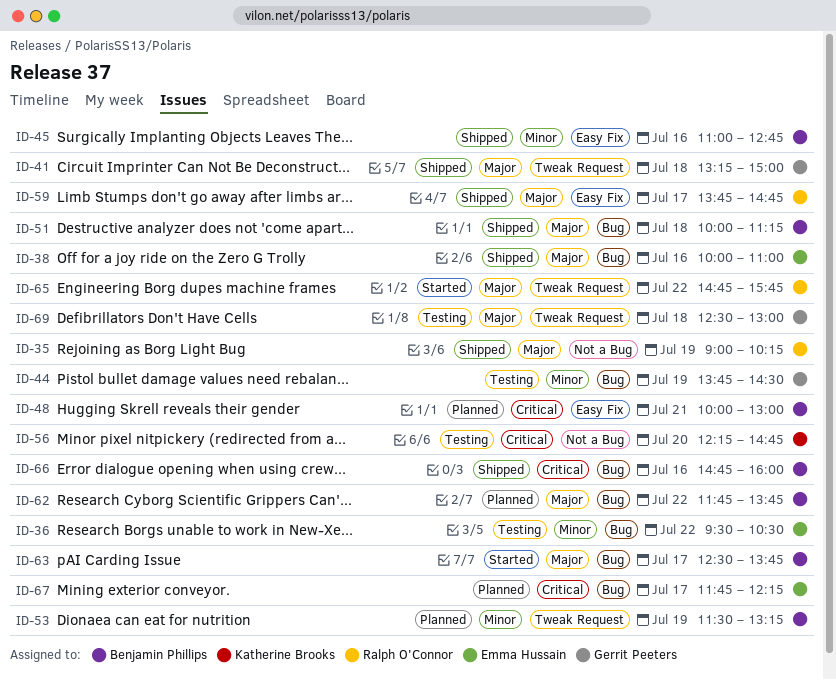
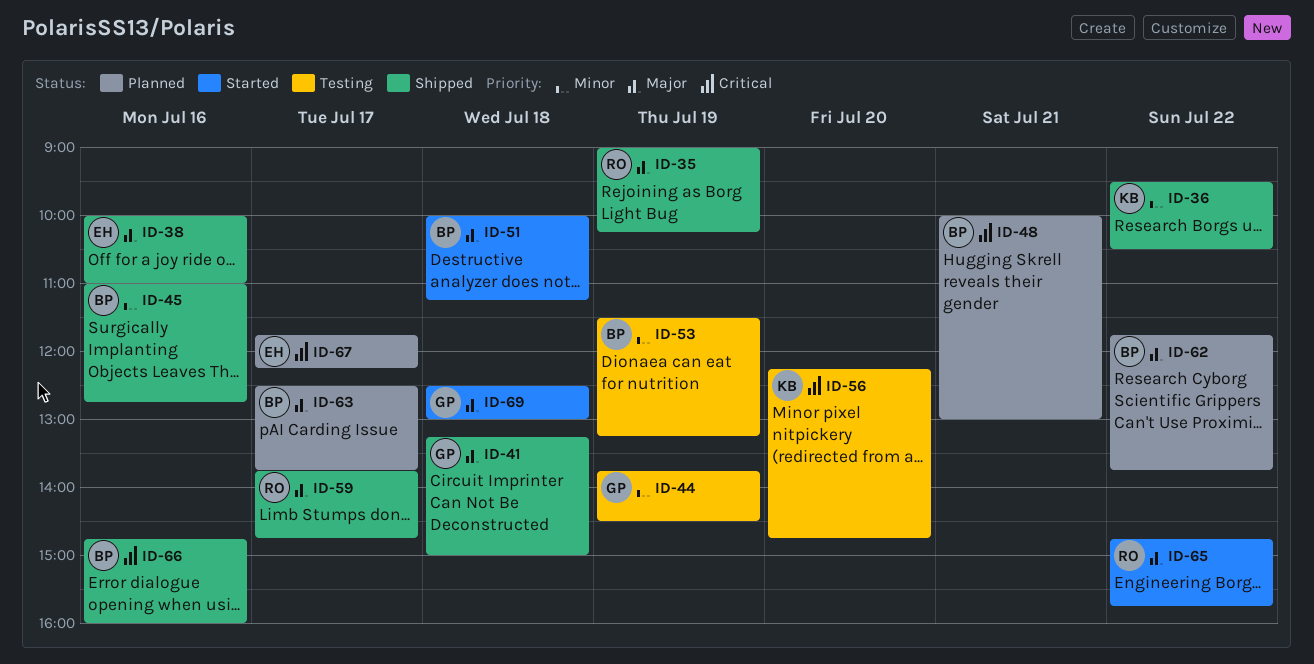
ID-36, status: Testing -> Shipped
ID-36, owner: Emma Hussain -> Katherine Brooks
ID-51, status: Shipped -> Started
ID-53, status: Planned -> Testing
ID-63, status: Started -> Planned
ID-69, status: Testing -> Started

